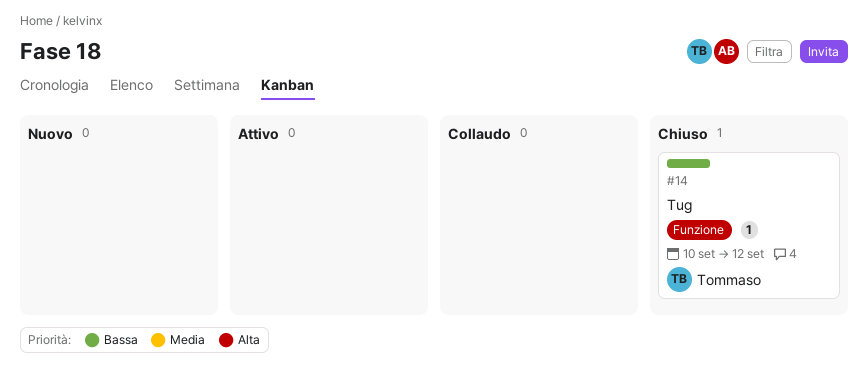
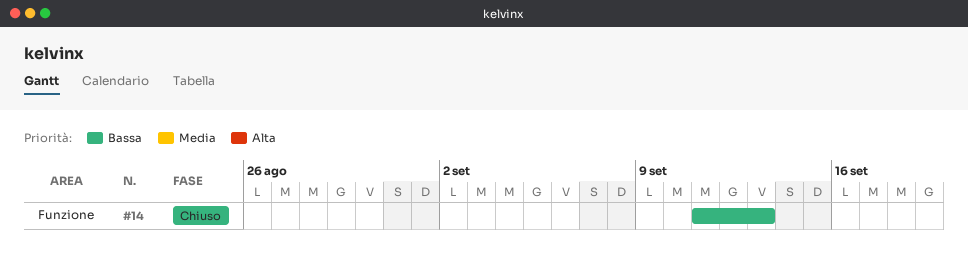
#14, start: Sep 10 -> Sep 11
#14, due: Sep 12 -> Sep 13

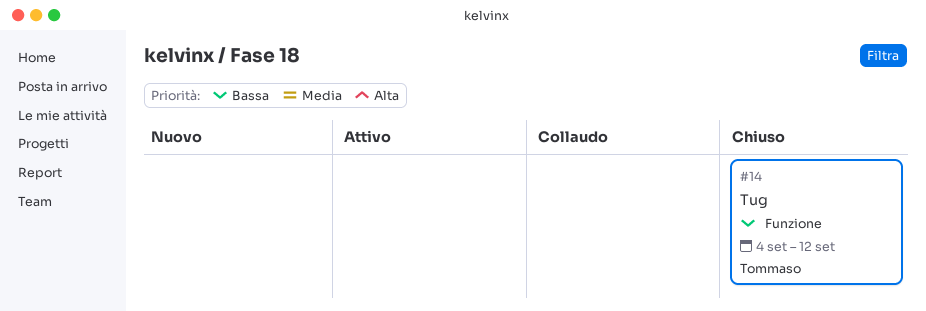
#14, start: Sep 11 -> Sep 4
#14, due: Sep 13 -> Sep 12

